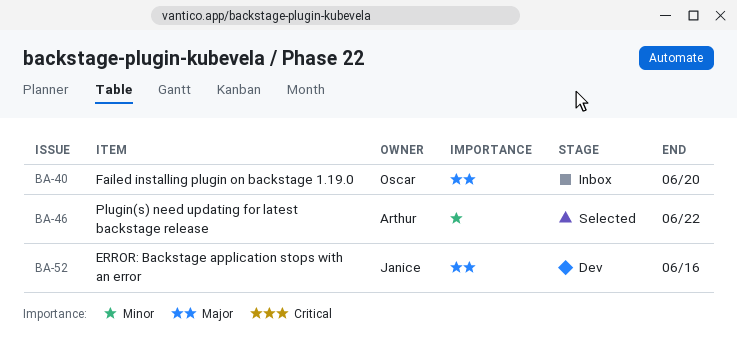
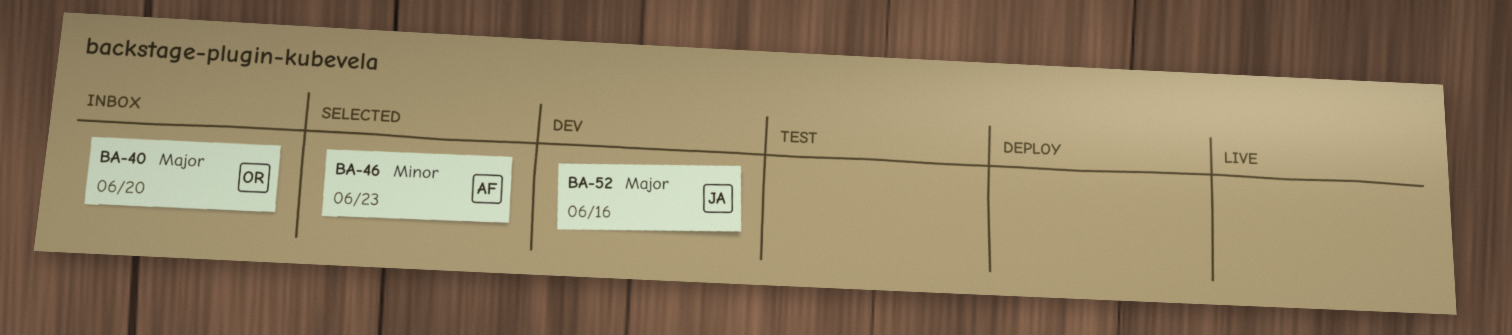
BA-46, due: Jun 22 -> Jun 23

